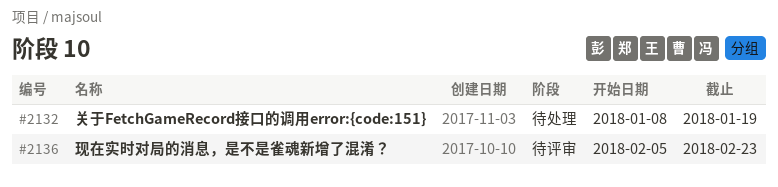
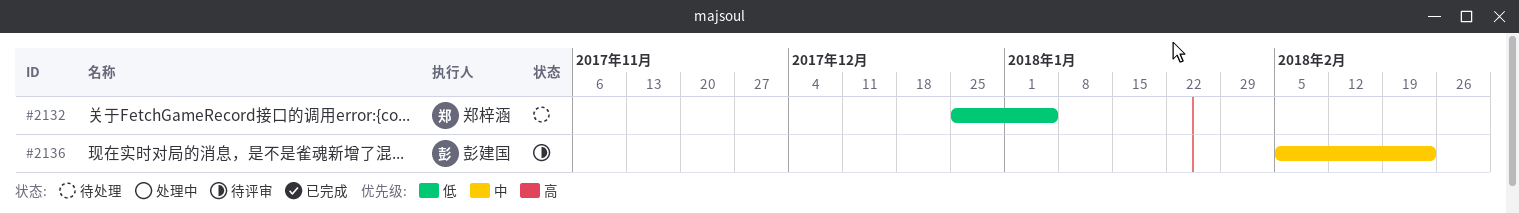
#2132, start: Jan 8 -> Dec 25
#2132, due: Jan 19 -> Jan 5

